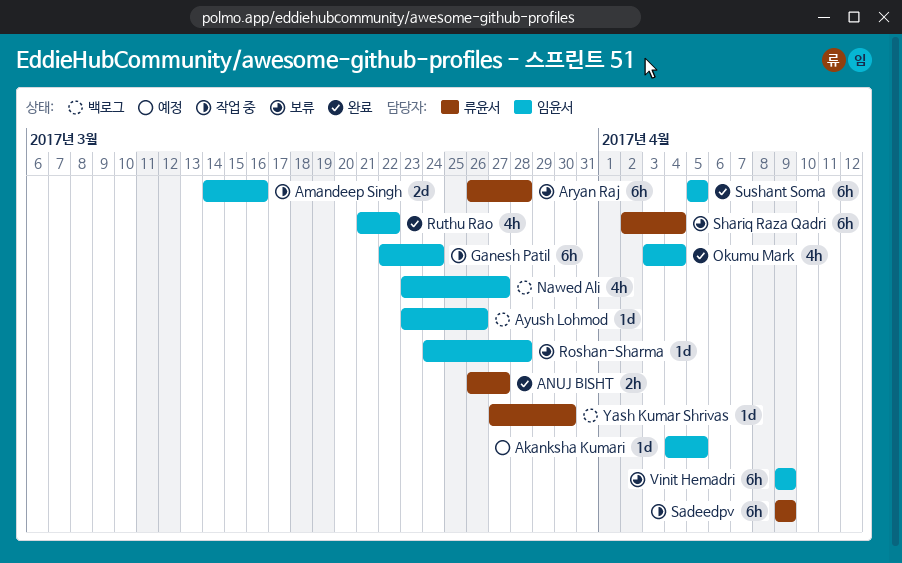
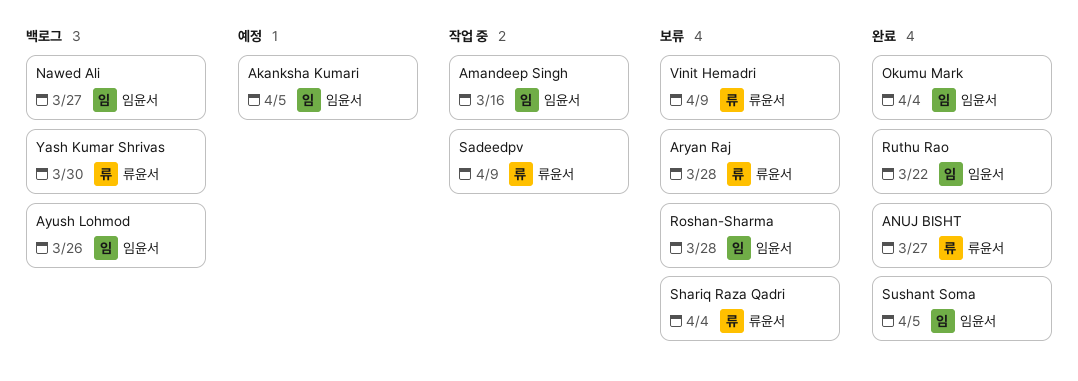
Ganesh Patil: present -> none
Vinit Hemadri, owner: 임윤서 -> 류윤서

